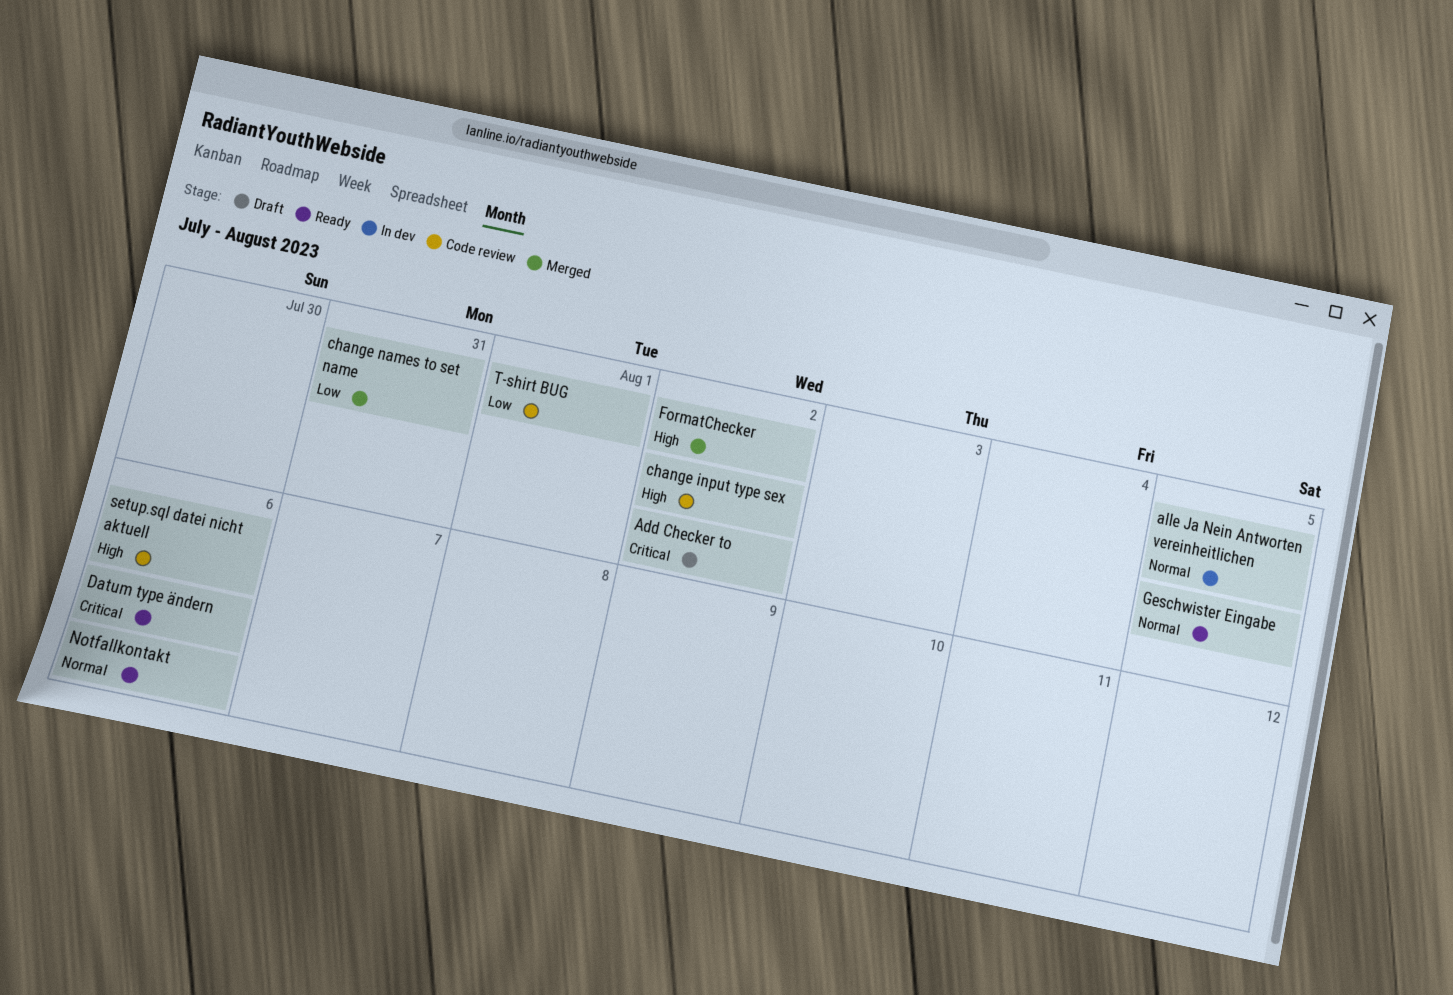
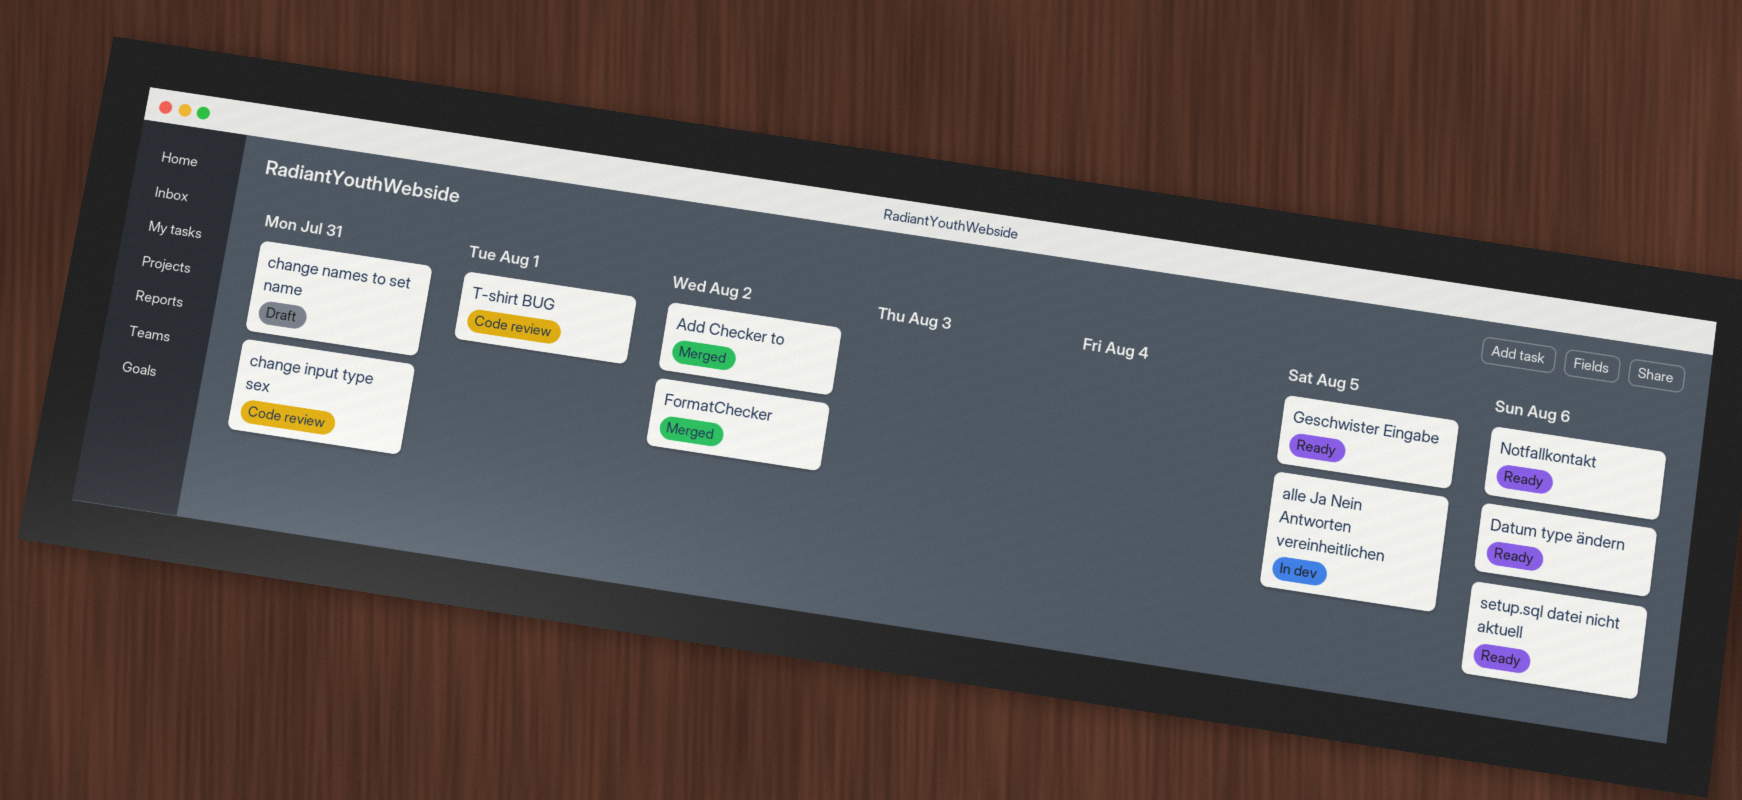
Add Checker to, status: Draft -> Merged
change input type sex, due: Aug 2 -> Jul 31
change names to set name, status: Merged -> Draft
setup.sql datei nicht aktuell, status: Code review -> Ready

